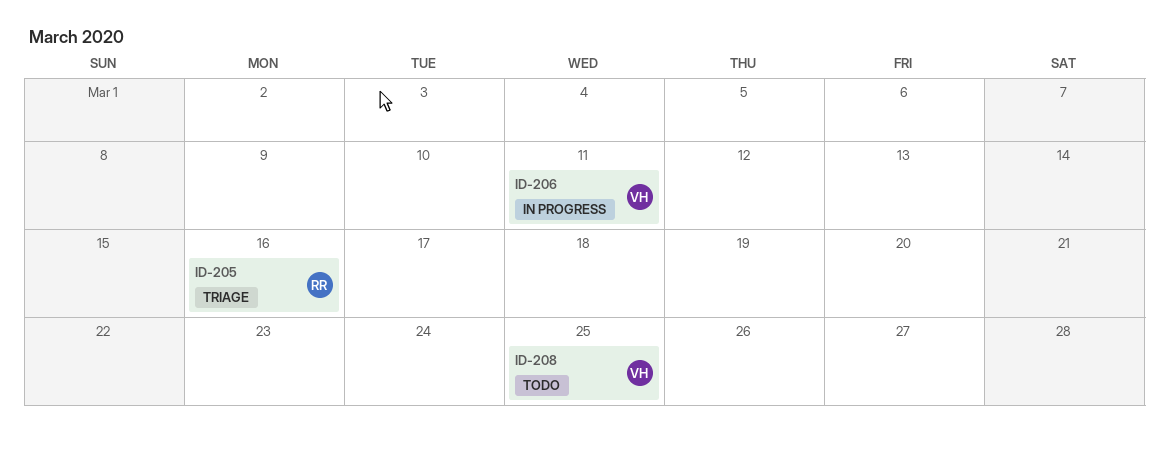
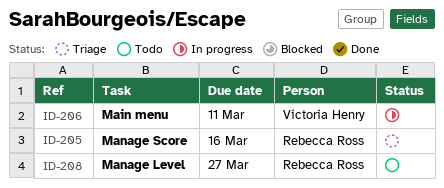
ID-208, owner: Victoria Henry -> Rebecca Ross
ID-208, due: Mar 25 -> Mar 27

